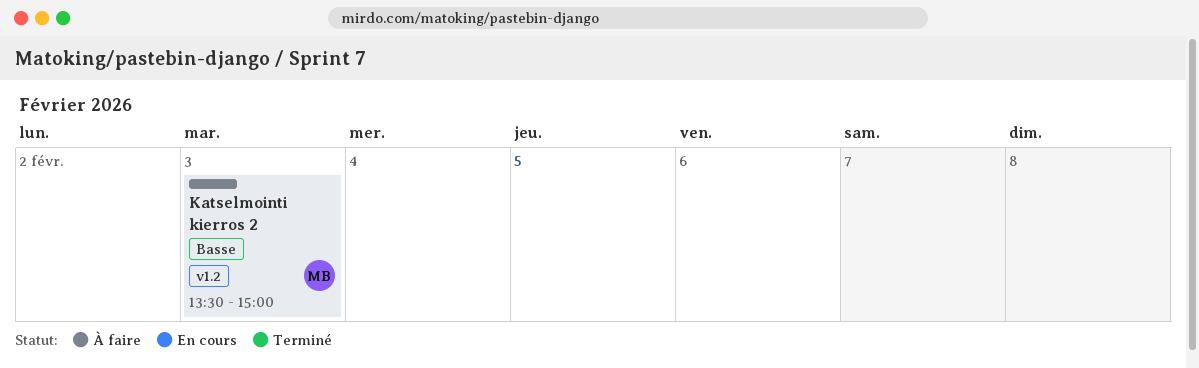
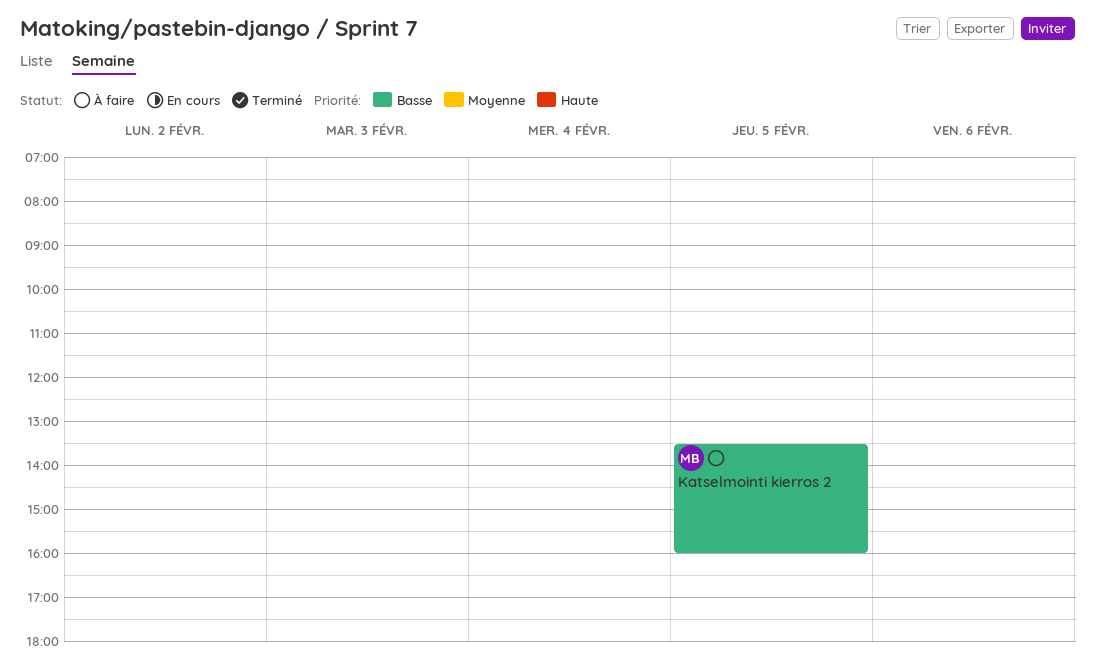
Katselmointi kierros 2, day: Feb 3 -> Feb 5
Katselmointi kierros 2, ends: 15:00 -> 16:00

